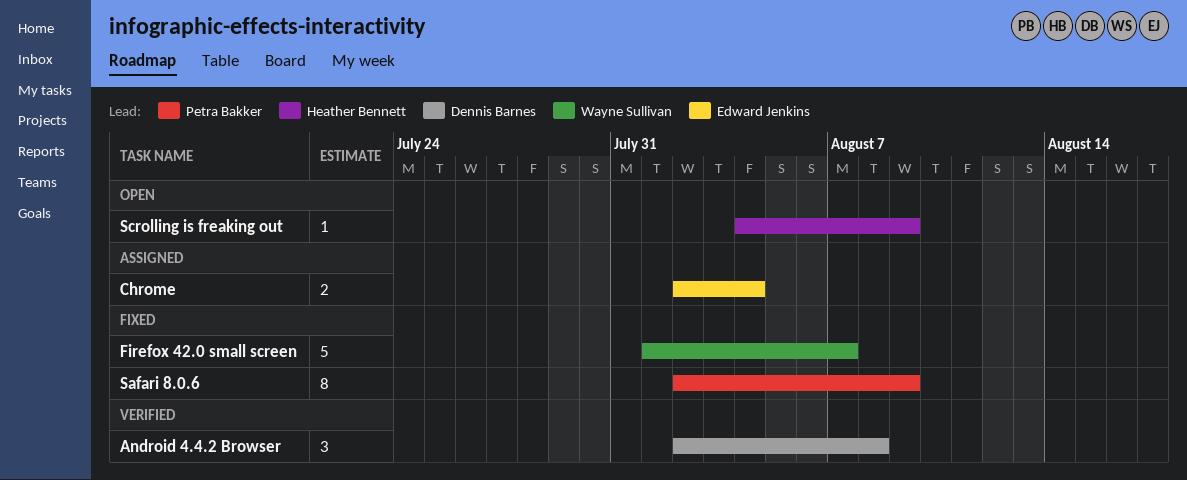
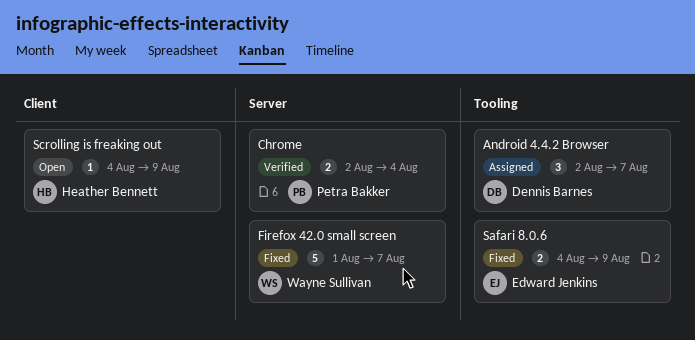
Android 4.4.2 Browser, status: Verified -> Assigned
Android 4.4.2 Browser, due: Aug 8 -> Aug 7
Chrome, status: Assigned -> Verified
Chrome, owner: Edward Jenkins -> Petra Bakker
Safari 8.0.6, owner: Petra Bakker -> Edward Jenkins
Safari 8.0.6, estimate: 8 -> 2
Safari 8.0.6, start: Aug 2 -> Aug 4

